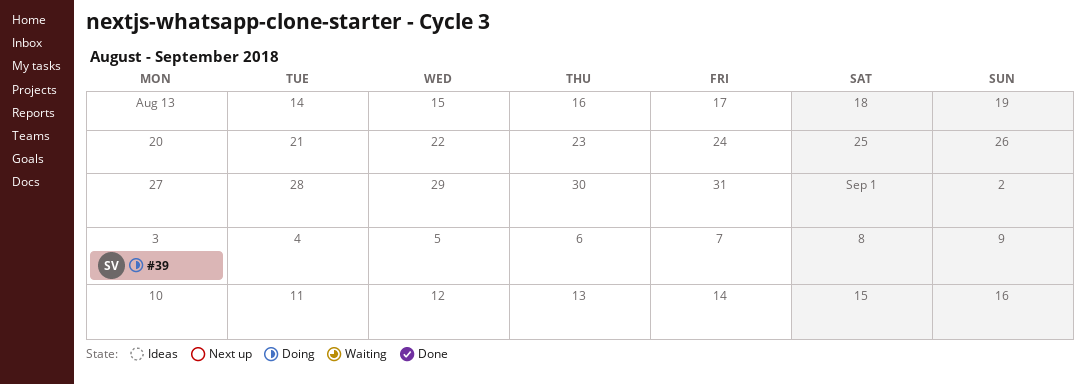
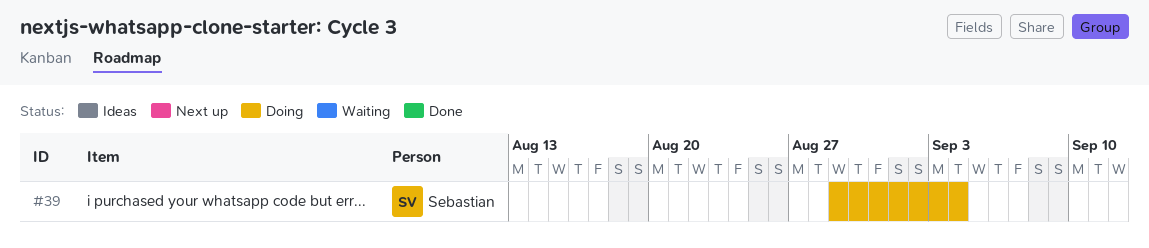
#39, start: Sep 3 -> Aug 29
#39, due: Sep 3 -> Sep 4

